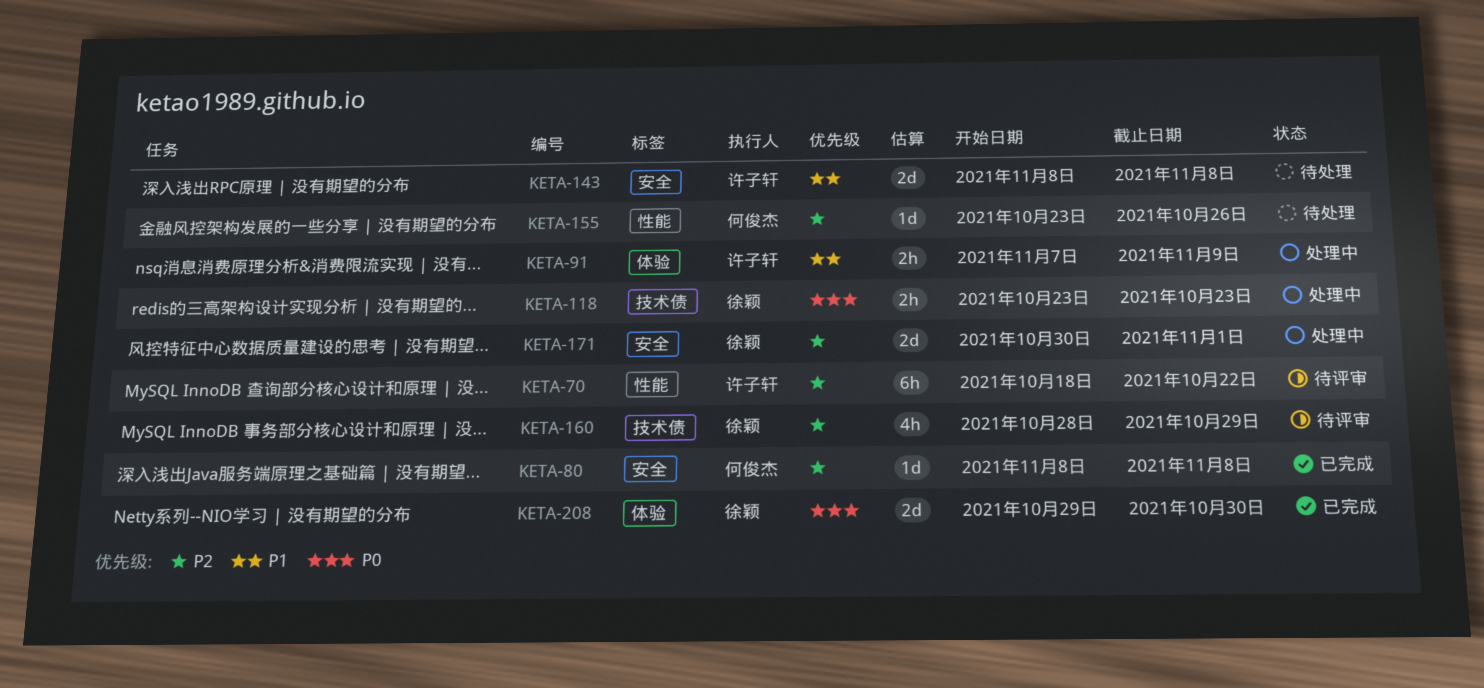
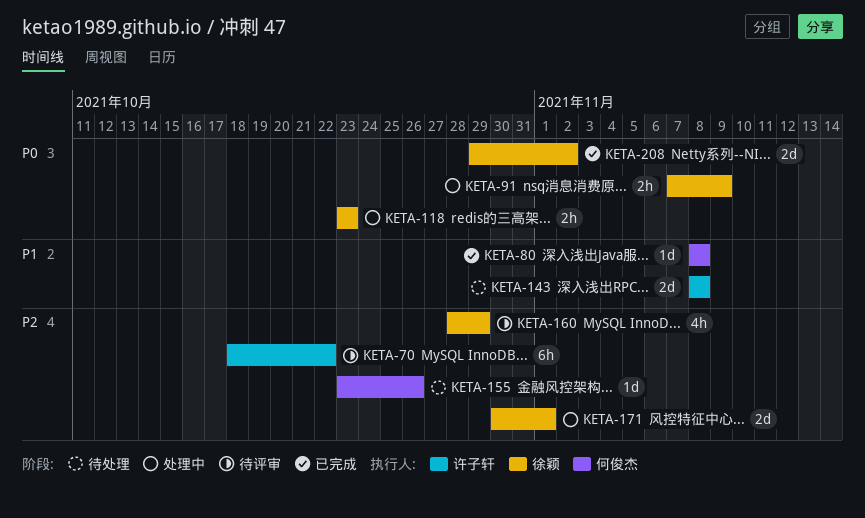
KETA-80, priority: P2 -> P1
KETA-91, owner: 许子轩 -> 徐颖
KETA-91, priority: P1 -> P0
KETA-208, due: Oct 30 -> Nov 2

